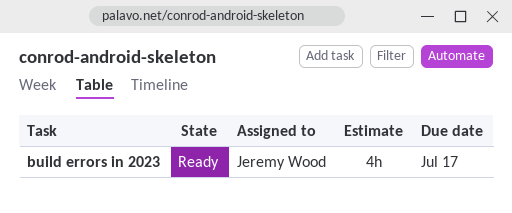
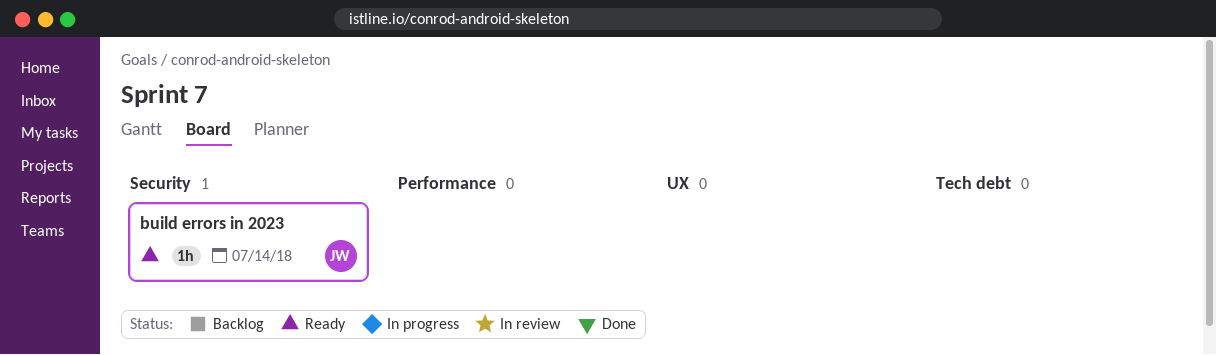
build errors in 2023, estimate: 4h -> 1h
build errors in 2023, due: Jul 17 -> Jul 14

